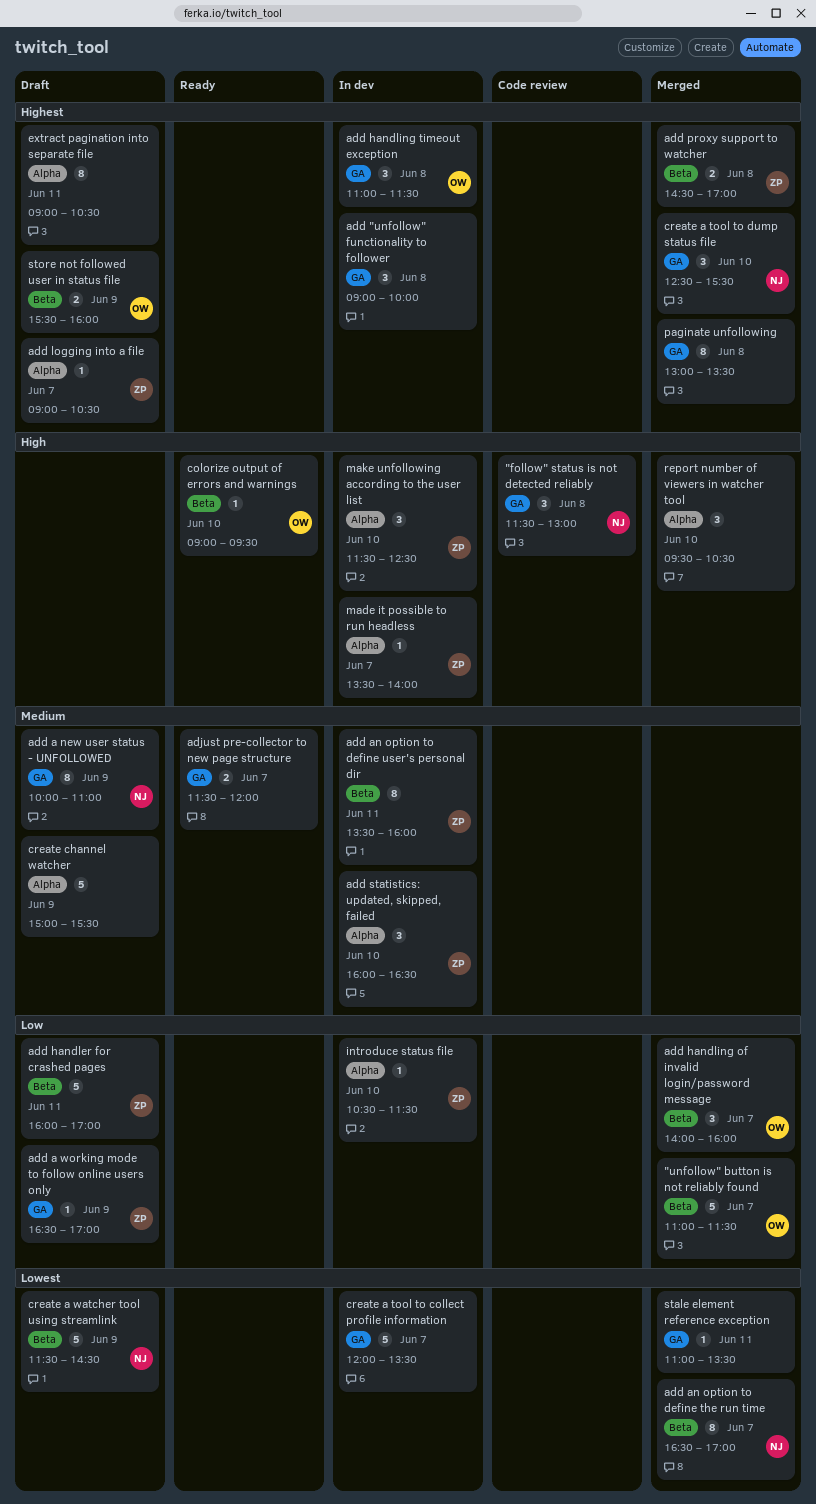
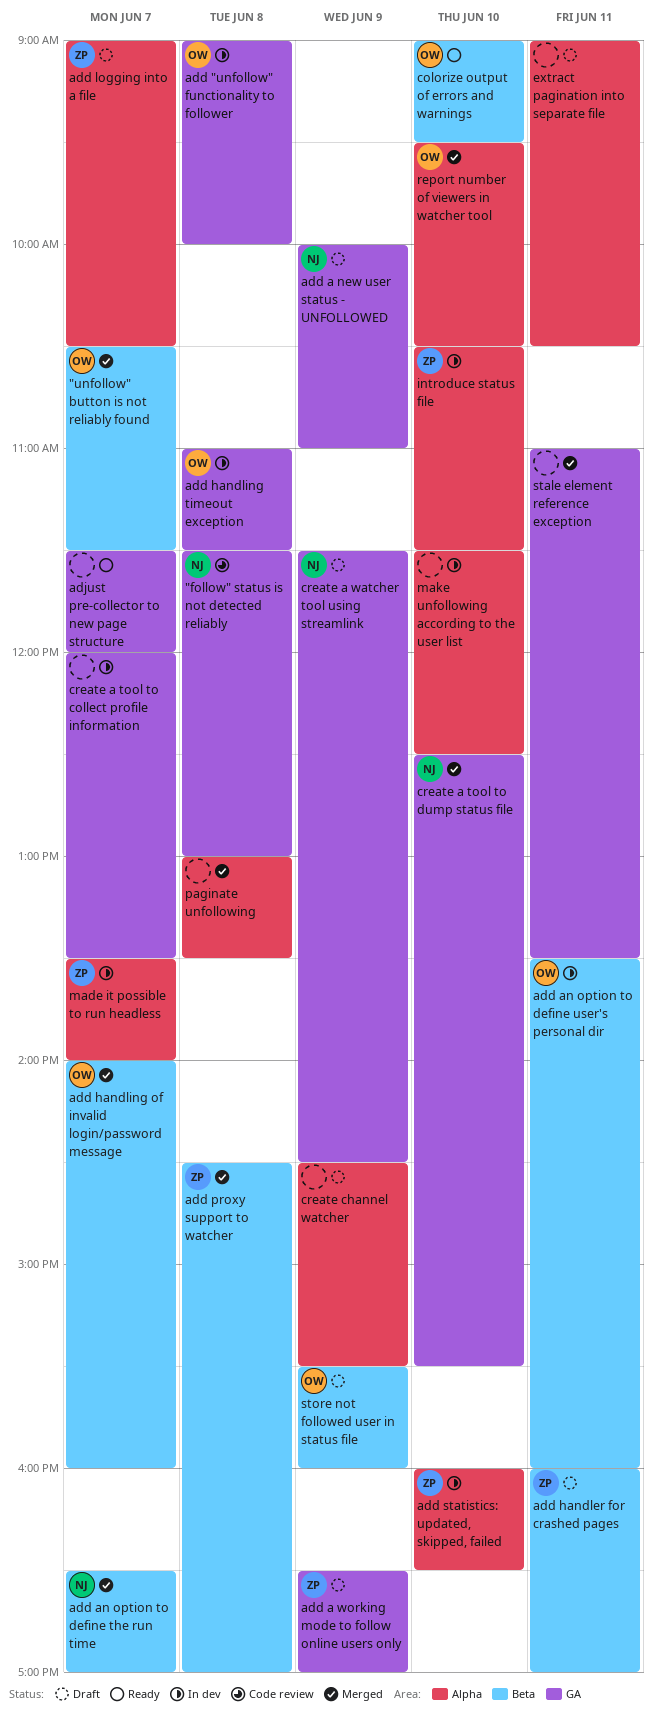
"unfollow" button is not reliably found, begins: 11:00 -> 10:30
add "unfollow" functionality to follower, owner: none -> OW
add an option to define user's personal dir, owner: ZP -> OW
create a watcher tool using streamlink, label: Beta -> GA
create channel watcher, begins: 15:00 -> 14:30
make unfollowing according to the user list, owner: ZP -> none
paginate unfollowing, label: GA -> Alpha
report number of viewers in watcher tool, owner: none -> OW

